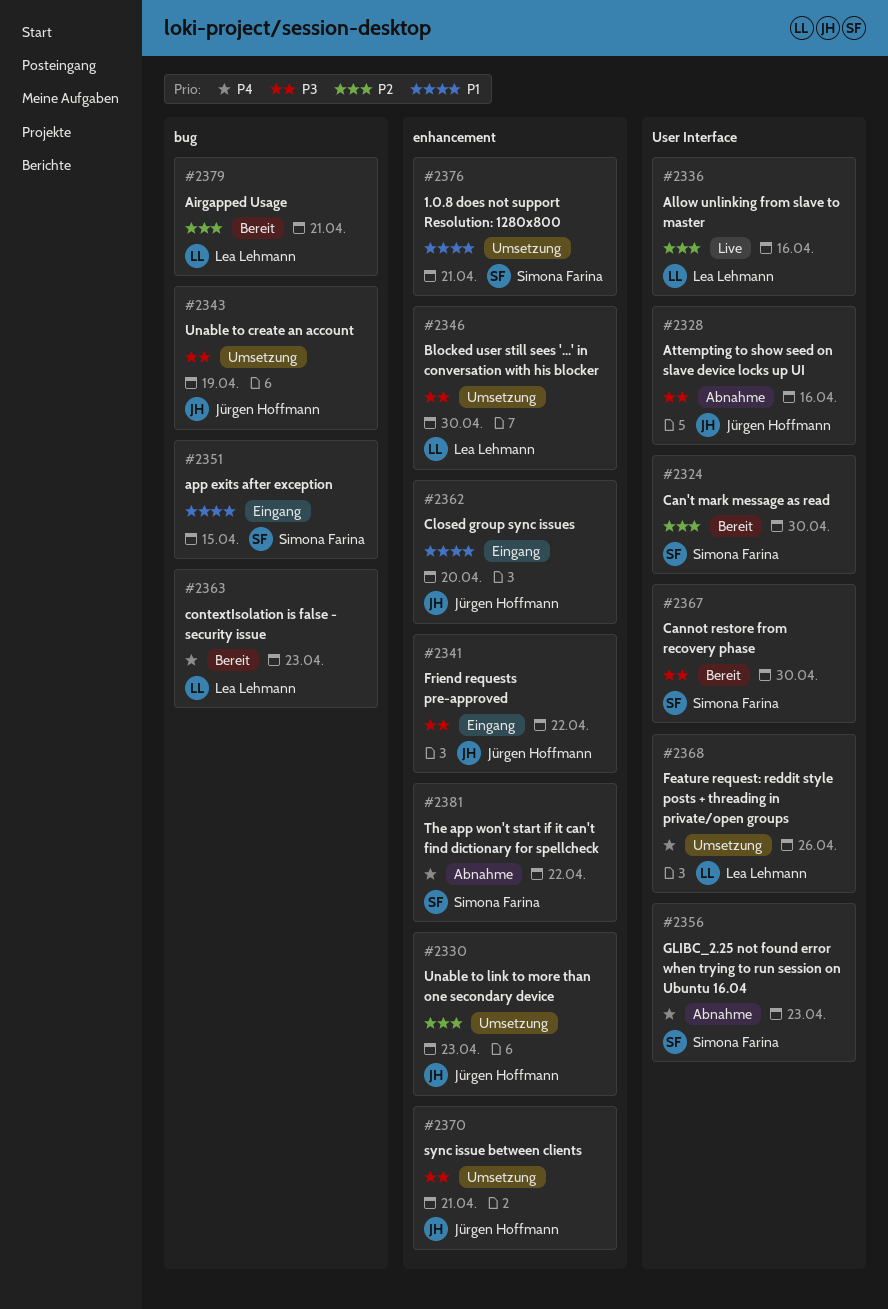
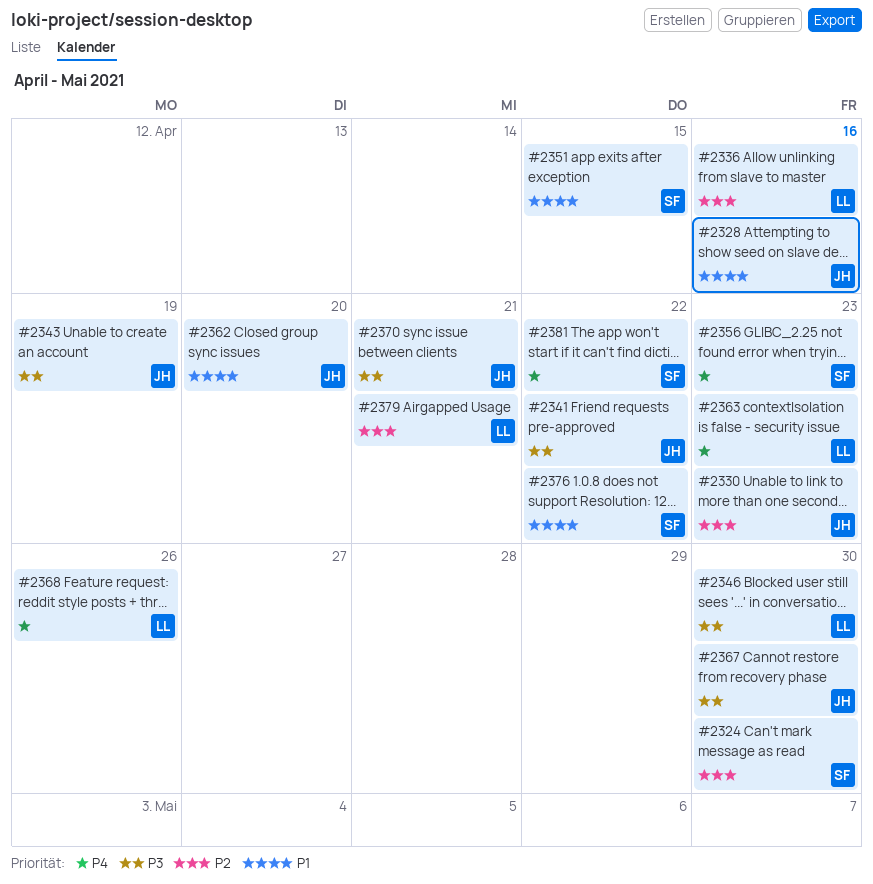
#2328, priority: P3 -> P1
#2367, owner: Simona Farina -> Jürgen Hoffmann
#2376, due: Apr 21 -> Apr 22

